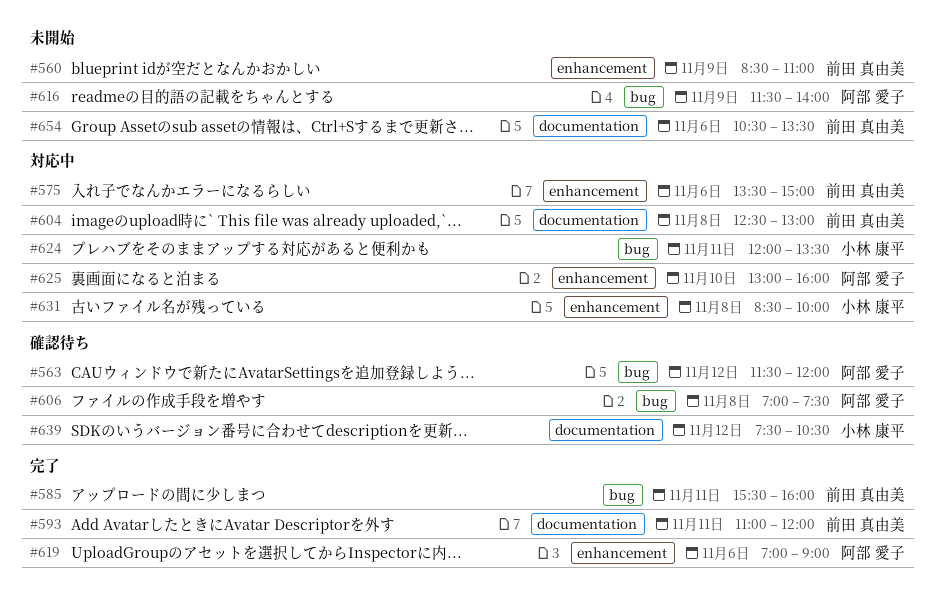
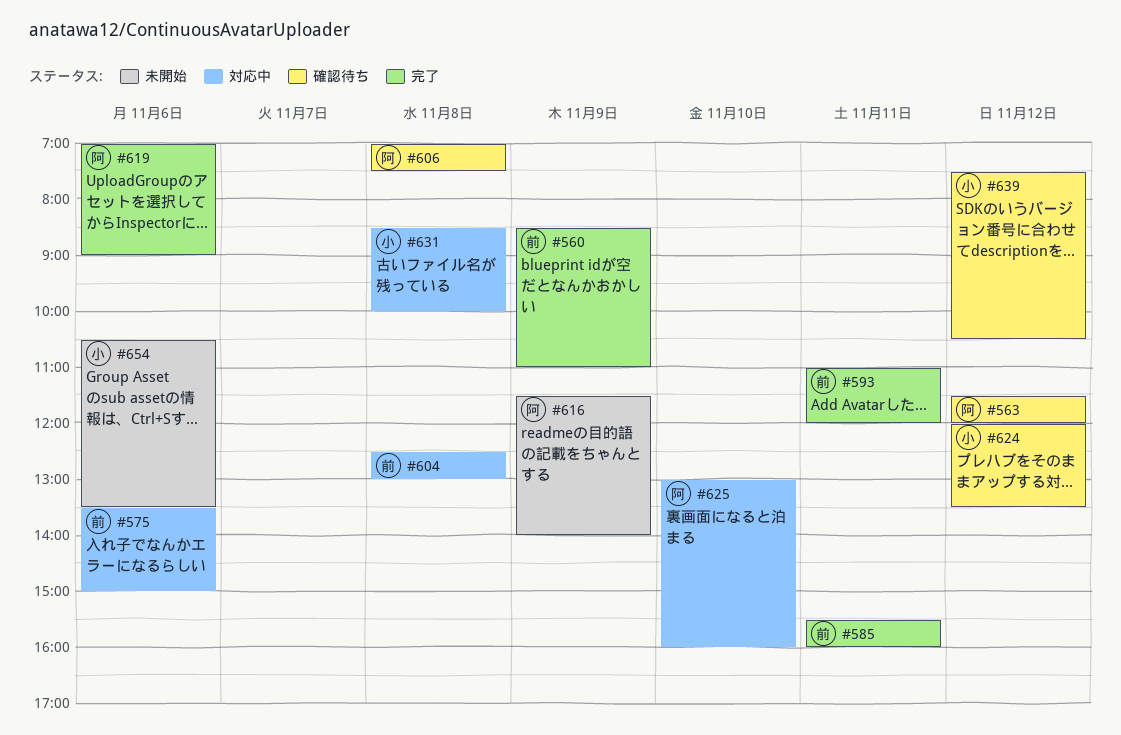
#560, status: 未開始 -> 完了
#624, status: 対応中 -> 確認待ち
#624, day: Nov 11 -> Nov 12
#654, owner: 前田 真由美 -> 小林 康平

